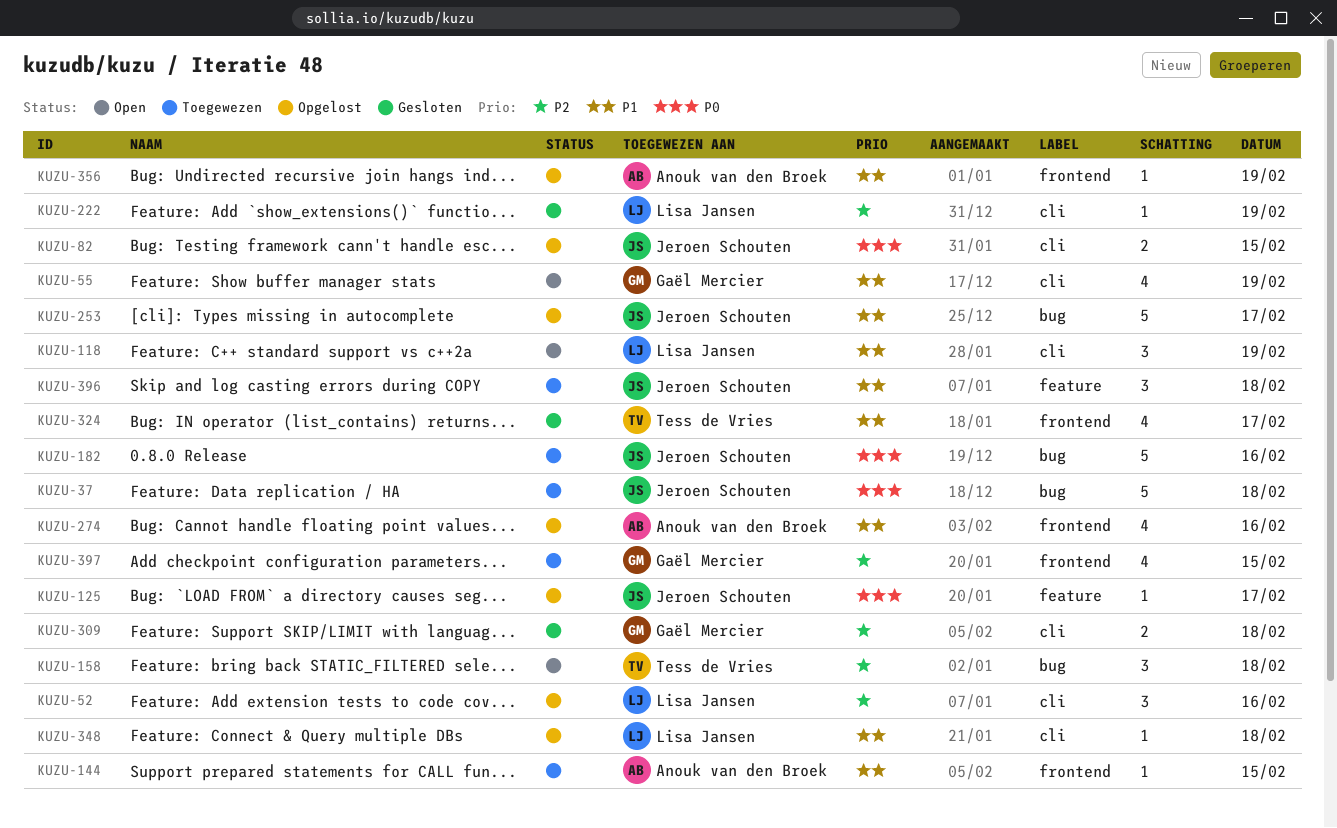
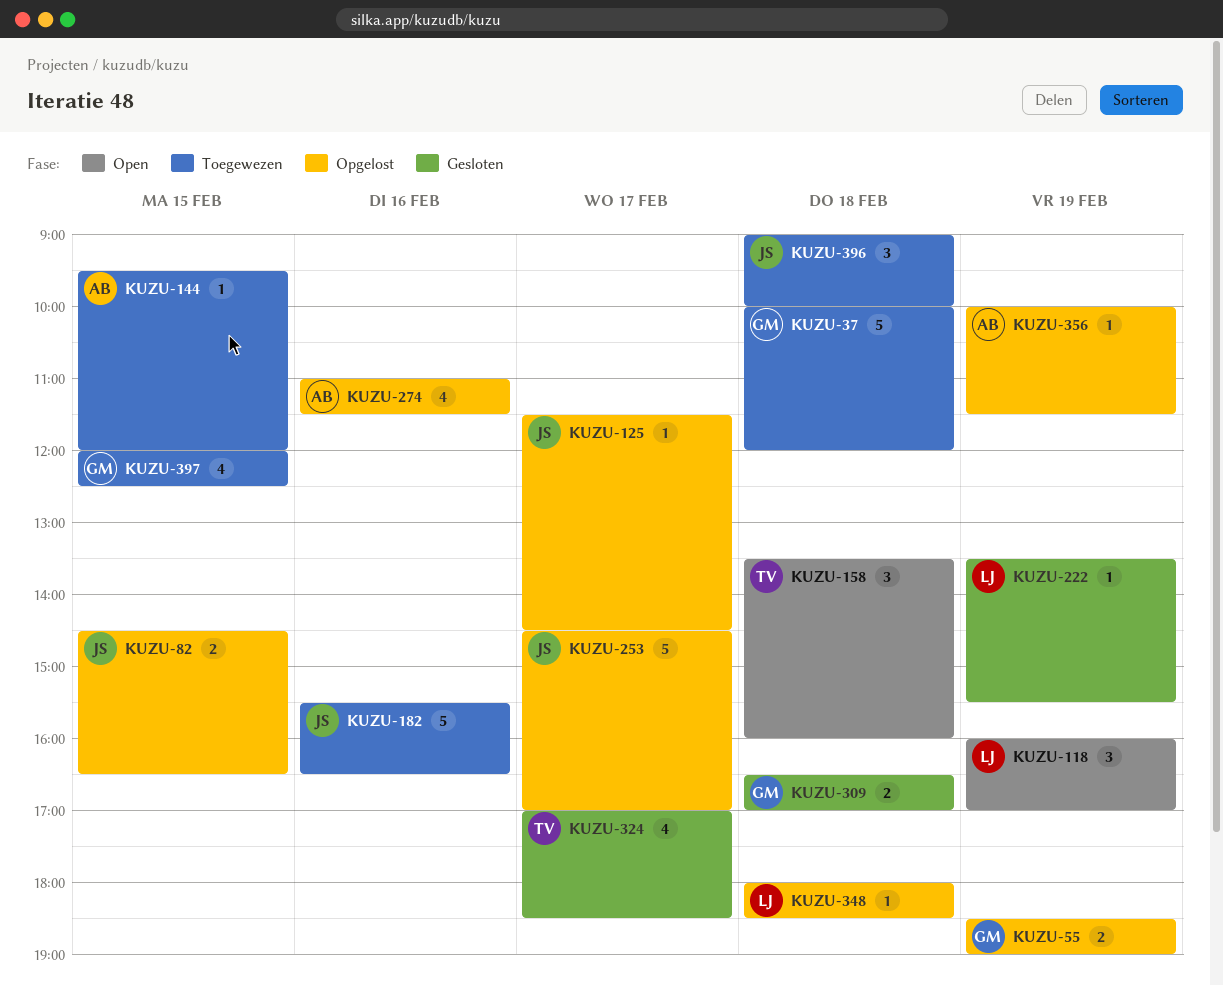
KUZU-37, owner: Jeroen Schouten -> Gaël Mercier
KUZU-52: present -> none
KUZU-55, status: Open -> Opgelost
KUZU-55, estimate: 4 -> 2

